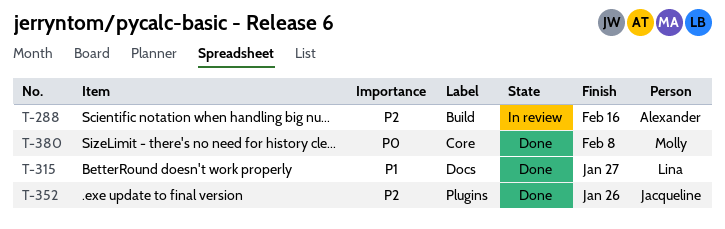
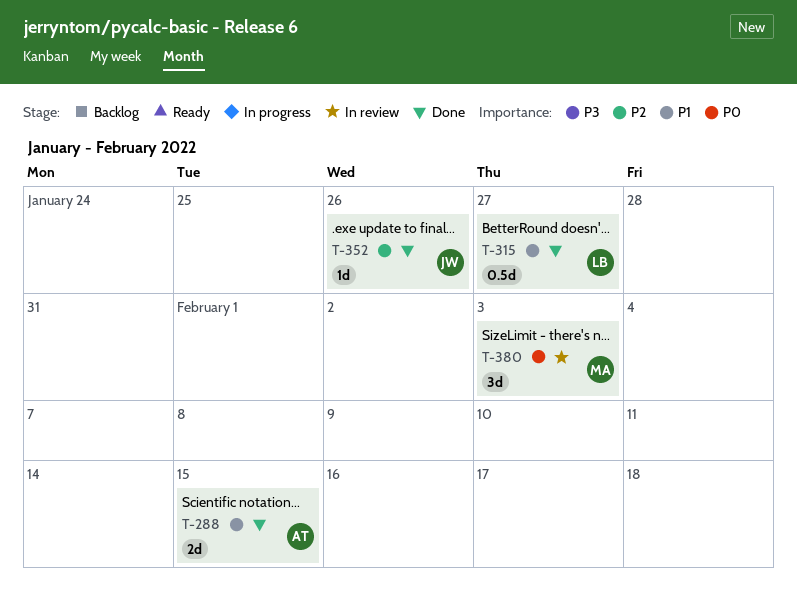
T-288, status: In review -> Done
T-288, priority: P2 -> P1
T-288, due: Feb 16 -> Feb 15
T-380, status: Done -> In review
T-380, due: Feb 8 -> Feb 3

